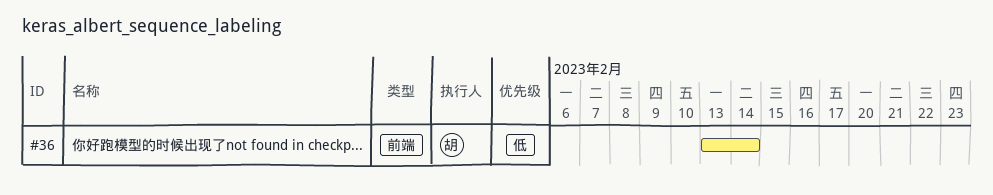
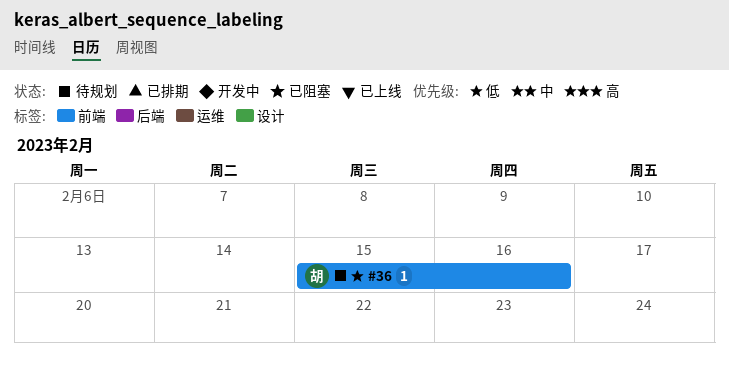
#36, start: Feb 13 -> Feb 15
#36, due: Feb 14 -> Feb 16

